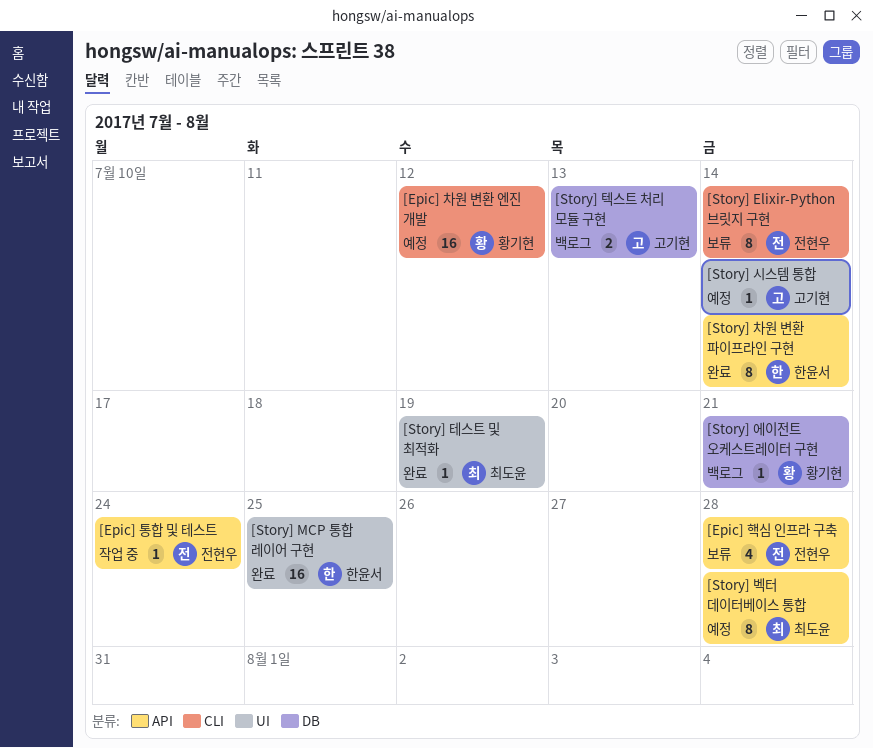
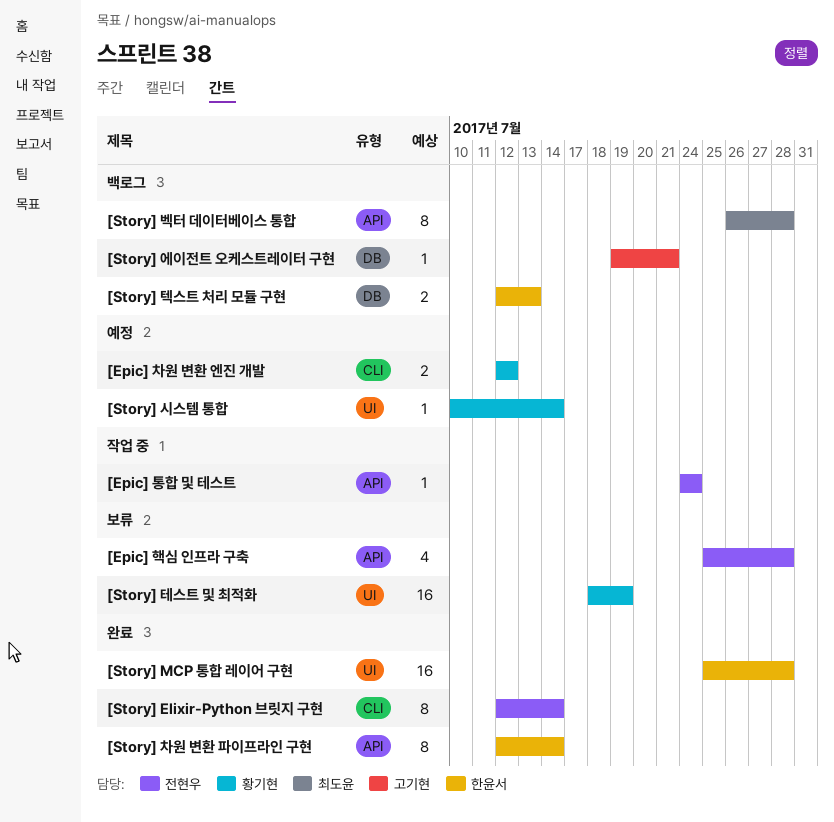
[Epic] 차원 변환 엔진 개발, estimate: 16 -> 2
[Story] Elixir-Python 브릿지 구현, status: 보류 -> 완료
[Story] MCP 통합 레이어 구현, due: Jul 25 -> Jul 28
[Story] 벡터 데이터베이스 통합, status: 예정 -> 백로그
[Story] 시스템 통합, owner: 고기현 -> 황기현
[Story] 에이전트 오케스트레이터 구현, owner: 황기현 -> 고기현
[Story] 테스트 및 최적화, status: 완료 -> 보류
[Story] 테스트 및 최적화, owner: 최도윤 -> 황기현
[Story] 테스트 및 최적화, estimate: 1 -> 16
[Story] 텍스트 처리 모듈 구현, owner: 고기현 -> 한윤서

